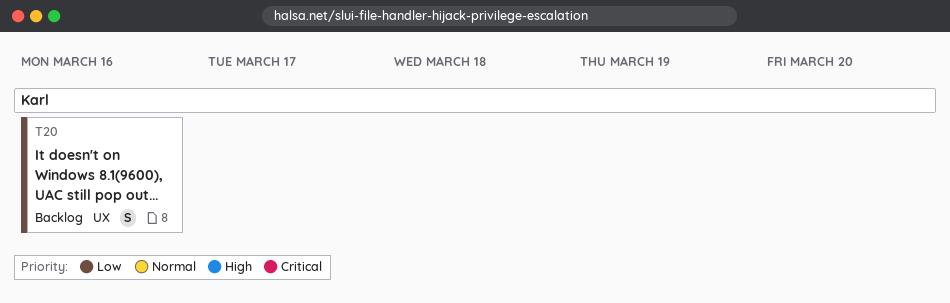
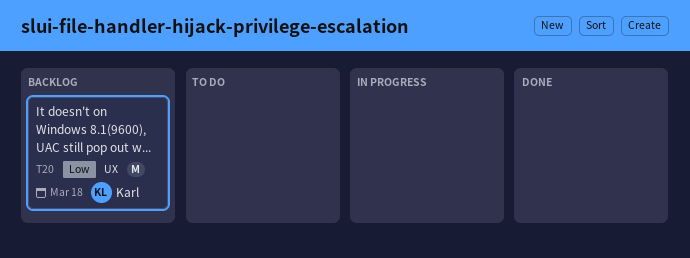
T20, estimate: S -> M
T20, due: Mar 16 -> Mar 18

